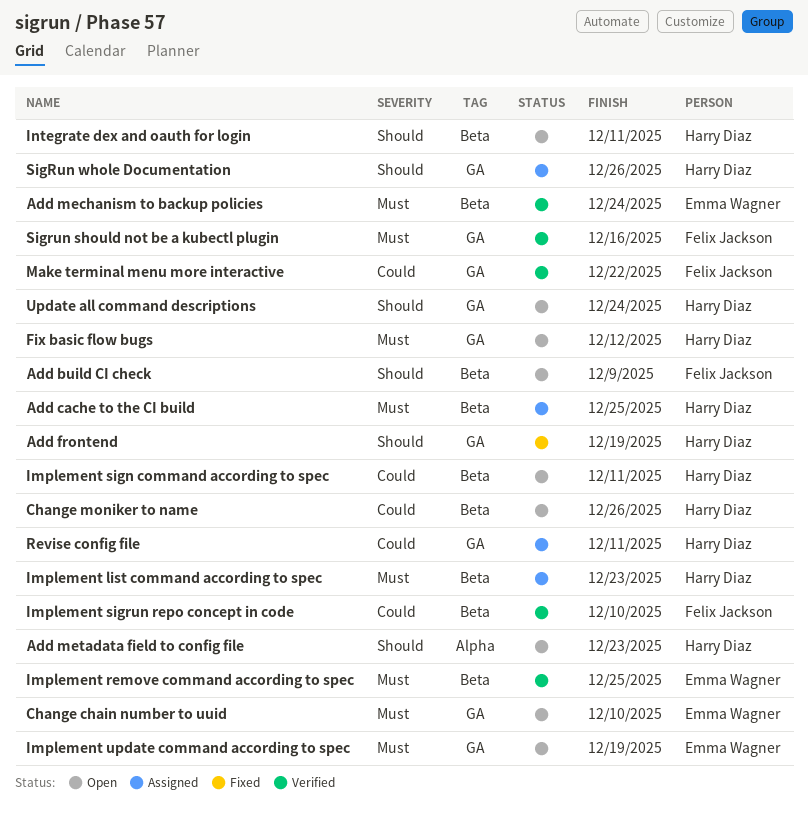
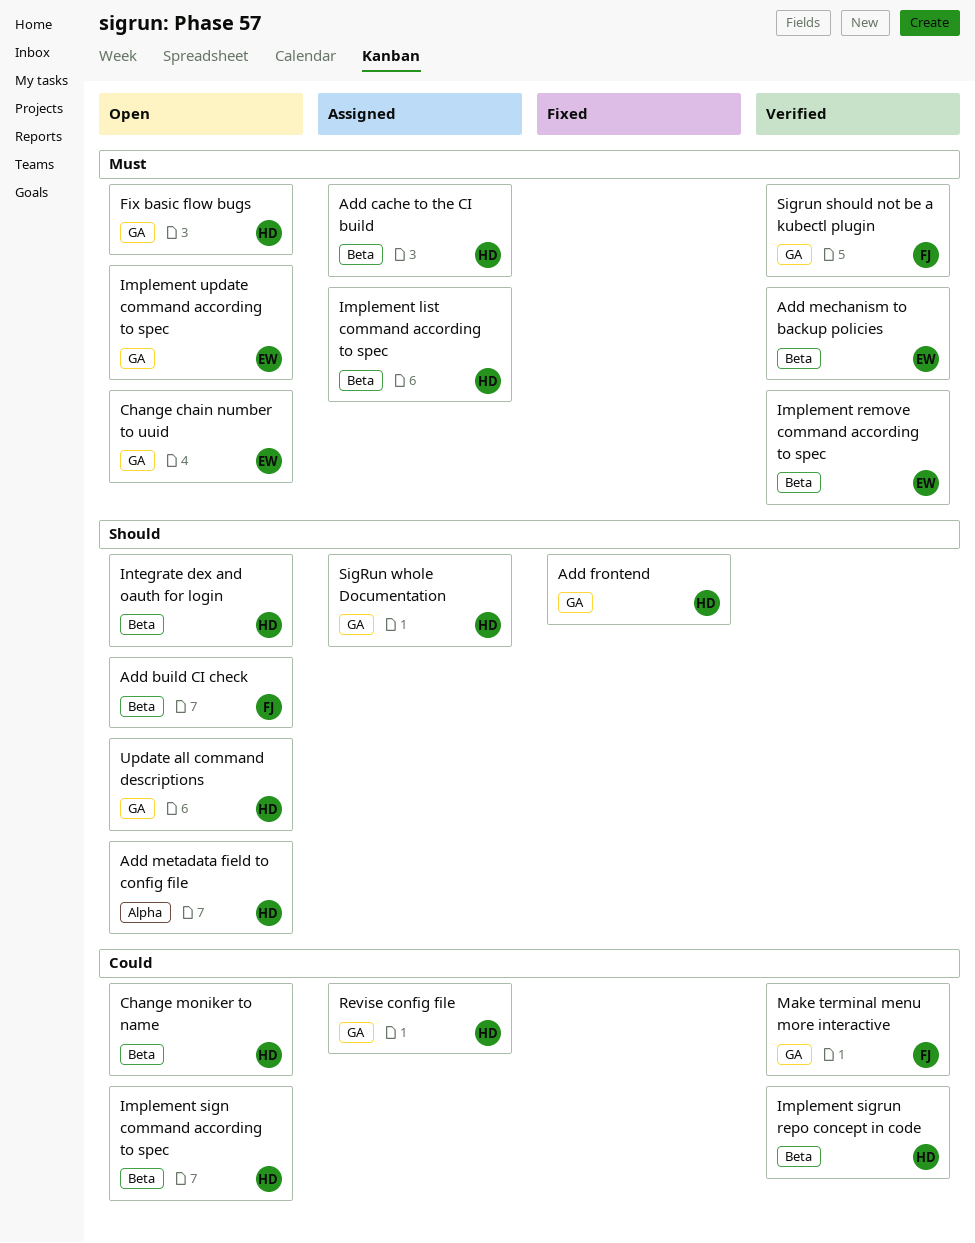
Implement sigrun repo concept in code, owner: Felix Jackson -> Harry Diaz

